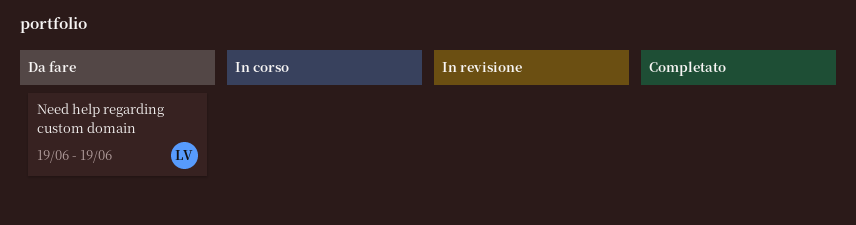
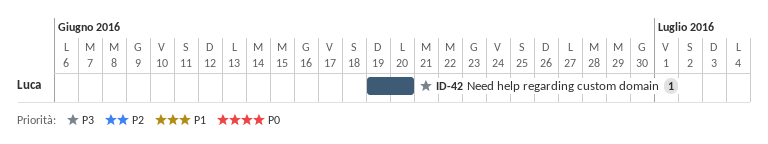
Need help regarding custom domain, due: Jun 19 -> Jun 20

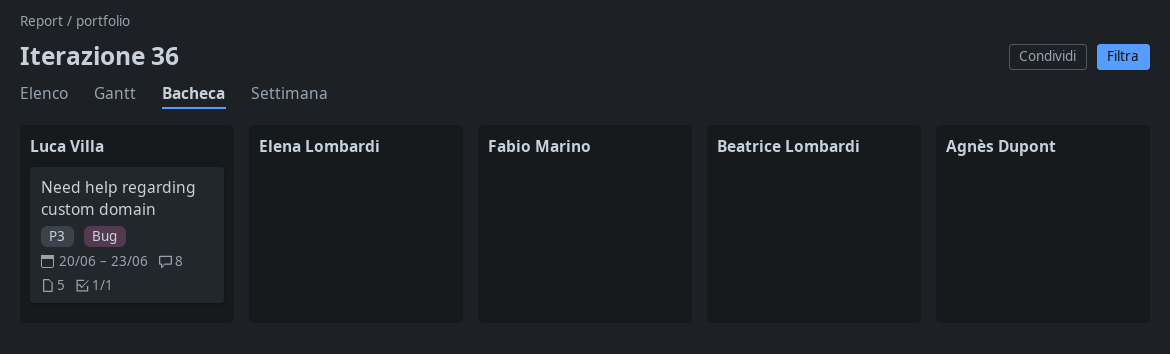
Need help regarding custom domain, start: Jun 19 -> Jun 20
Need help regarding custom domain, due: Jun 20 -> Jun 23

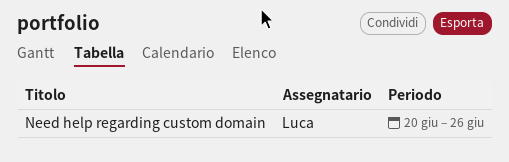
Need help regarding custom domain, due: Jun 23 -> Jun 26

